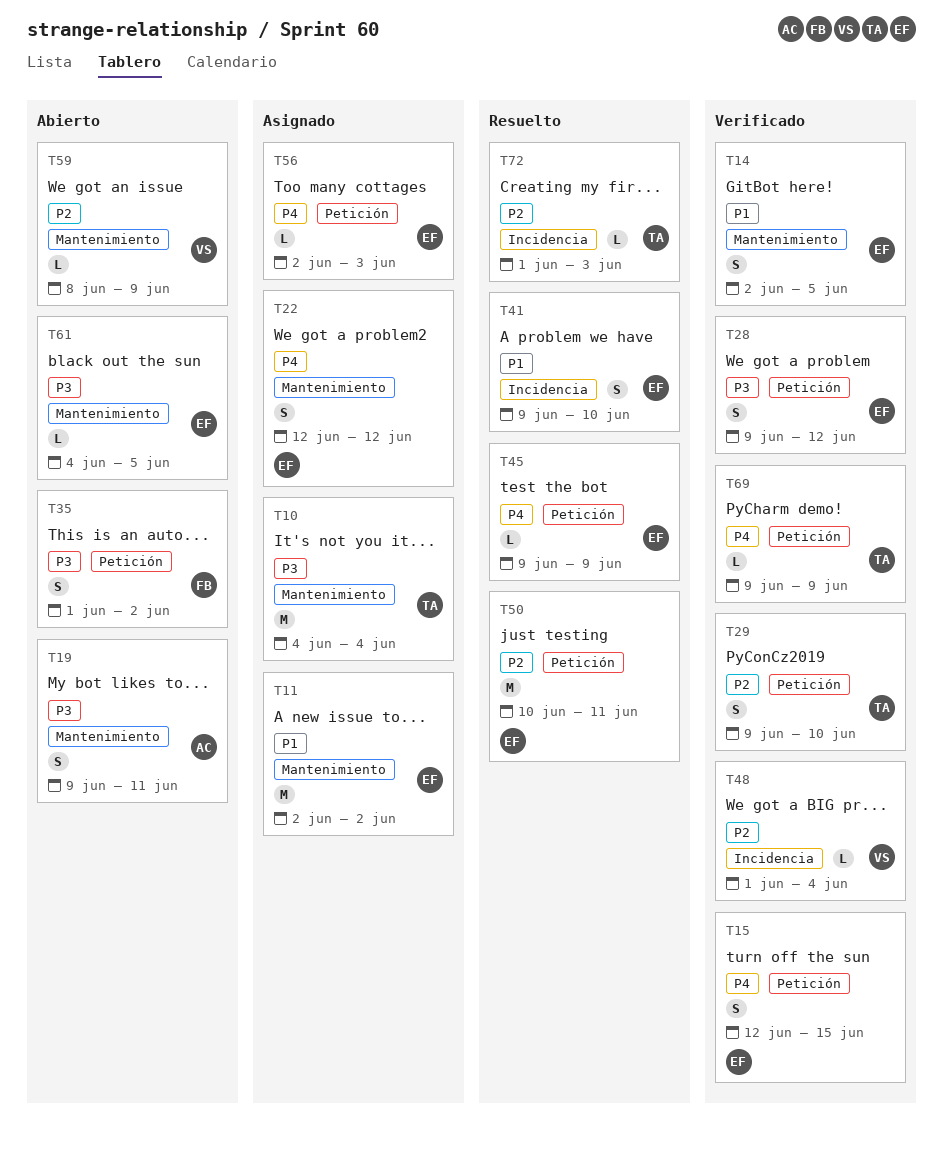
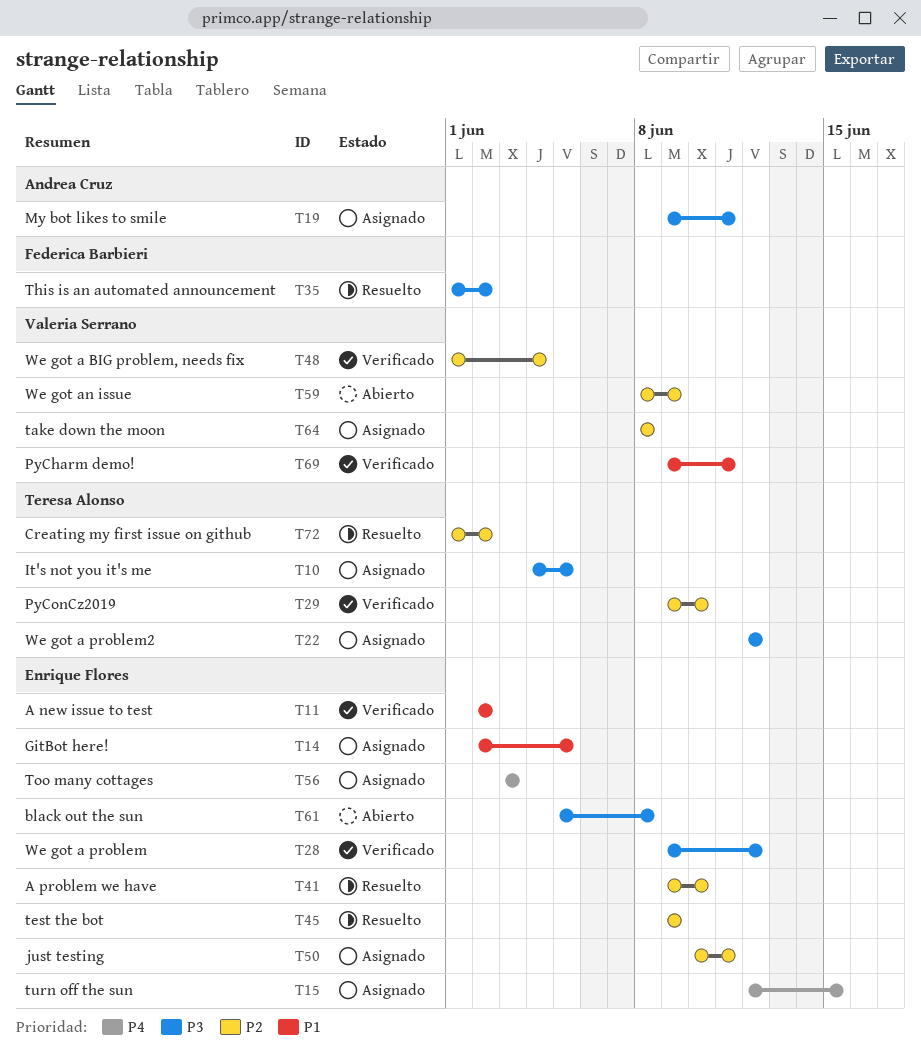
T10, due: Jun 4 -> Jun 5
T11, status: Asignado -> Verificado
T14, status: Verificado -> Asignado
T15, status: Verificado -> Asignado
T19, status: Abierto -> Asignado
T22, owner: Enrique Flores -> Teresa Alonso
T22, priority: P4 -> P3
T35, status: Abierto -> Resuelto
T41, priority: P1 -> P2
T45, priority: P4 -> P2
T50, status: Resuelto -> Asignado
T56, start: Jun 2 -> Jun 3
T61, start: Jun 4 -> Jun 5
T61, due: Jun 5 -> Jun 8
T64: none -> present
T69, owner: Teresa Alonso -> Valeria Serrano
T69, priority: P4 -> P1
T69, due: Jun 9 -> Jun 11
T72, due: Jun 3 -> Jun 2

